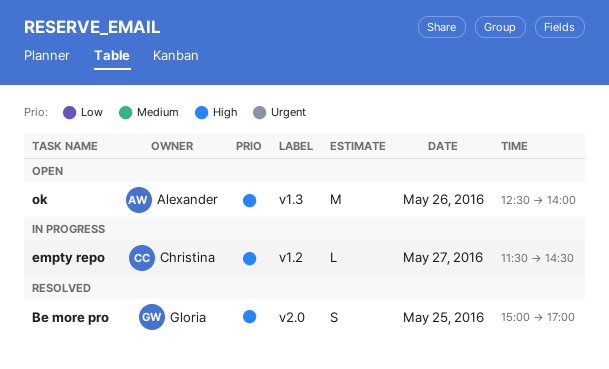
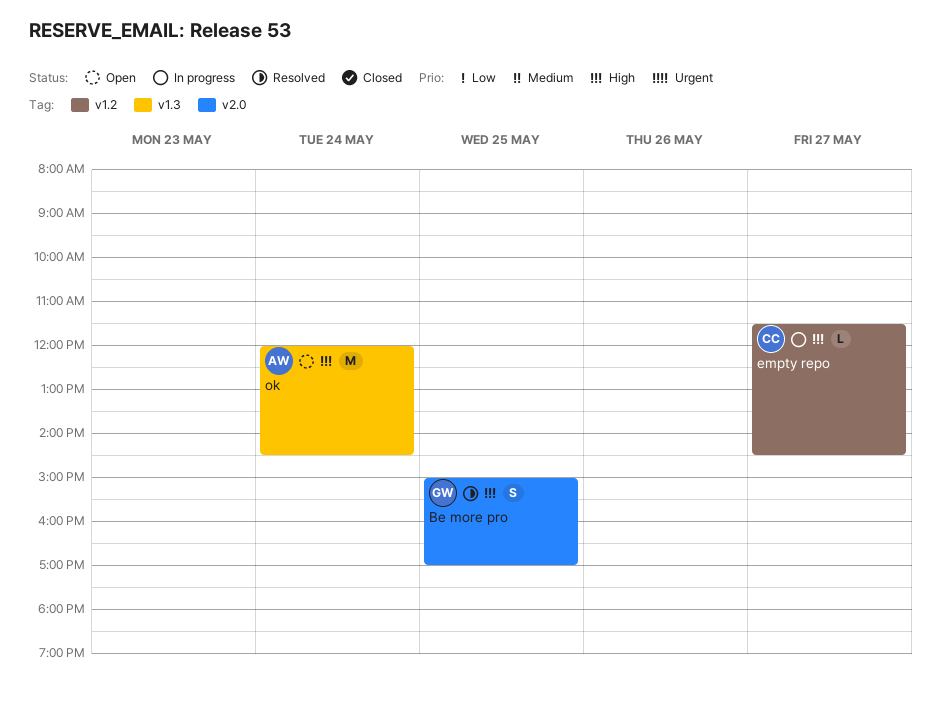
ok, day: May 26 -> May 24
ok, begins: 12:30 -> 12:00
ok, ends: 14:00 -> 14:30

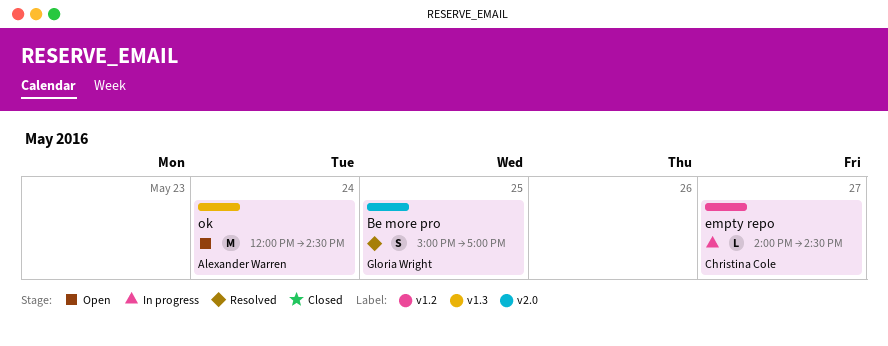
empty repo, begins: 11:30 -> 14:00

